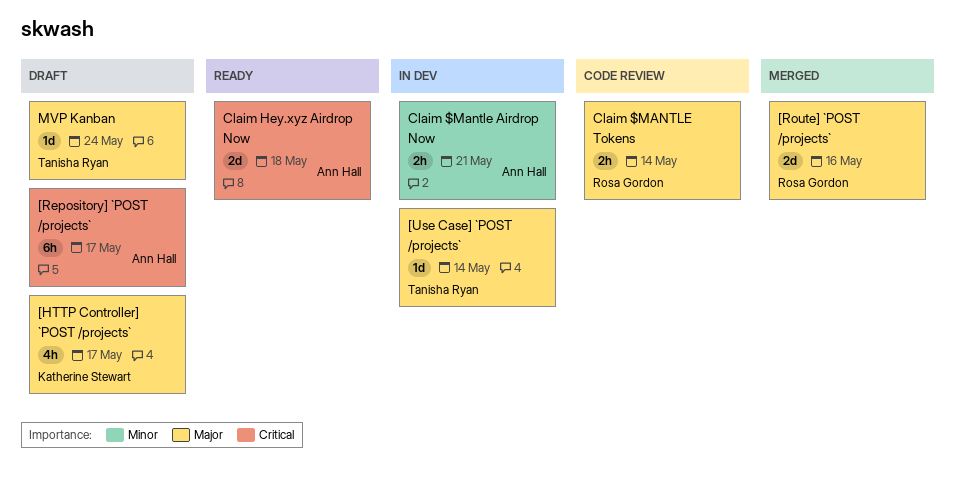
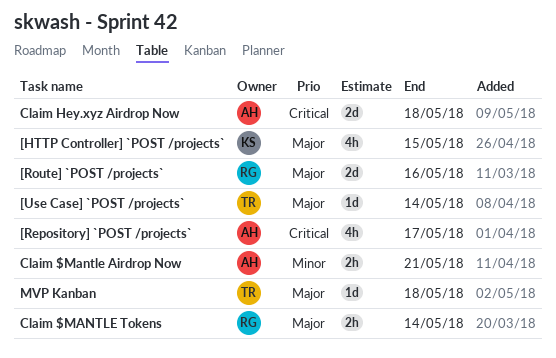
[HTTP Controller] `POST /projects`, due: May 17 -> May 15
[Repository] `POST /projects`, estimate: 6h -> 4h
MVP Kanban, due: May 24 -> May 18

